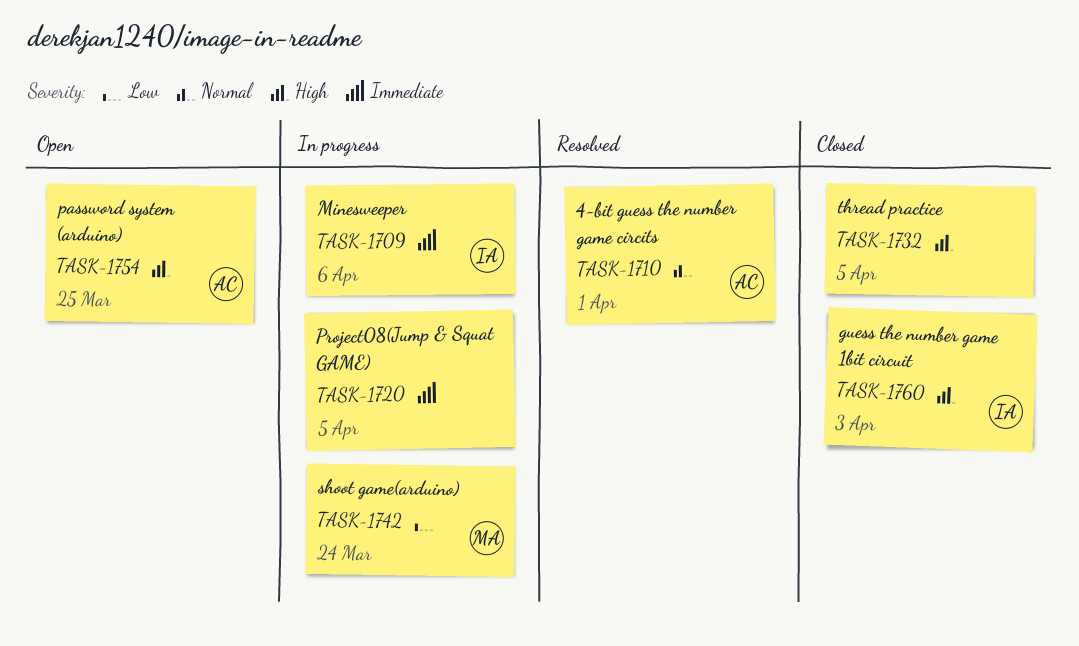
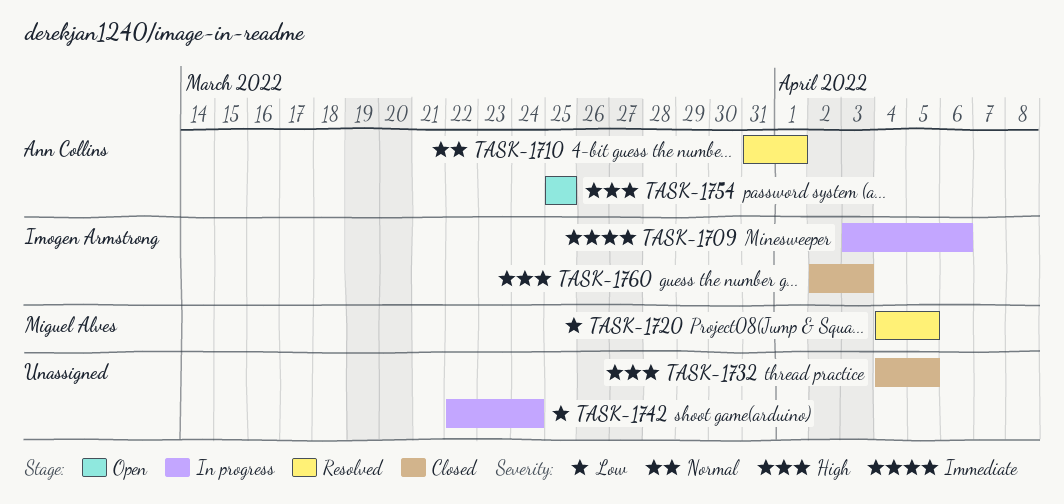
TASK-1720, status: In progress -> Resolved
TASK-1720, owner: none -> Miguel Alves
TASK-1720, priority: Immediate -> Low
TASK-1742, owner: Miguel Alves -> none

